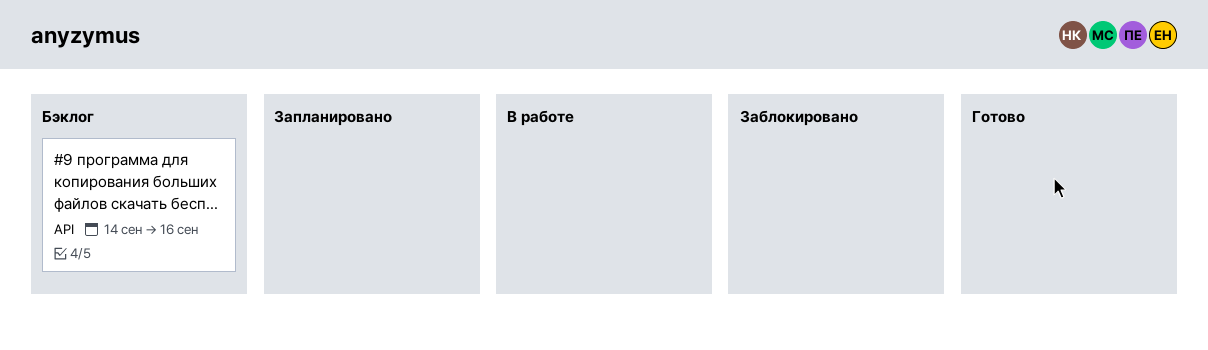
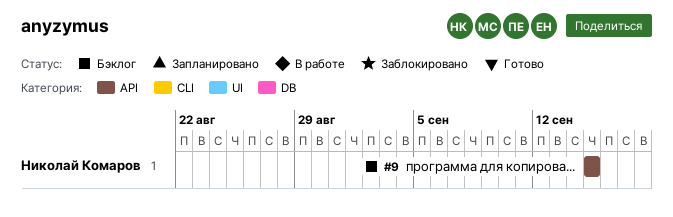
#9, start: Sep 14 -> Sep 15
#9, due: Sep 16 -> Sep 15

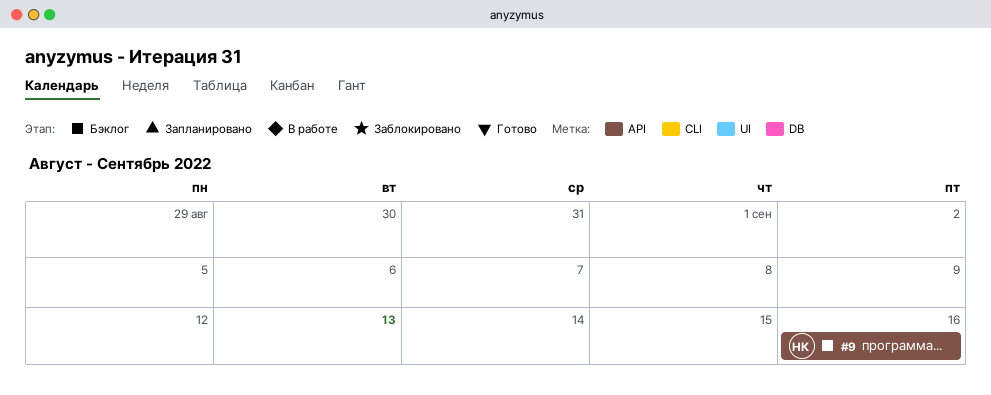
#9, start: Sep 15 -> Sep 16
#9, due: Sep 15 -> Sep 16

